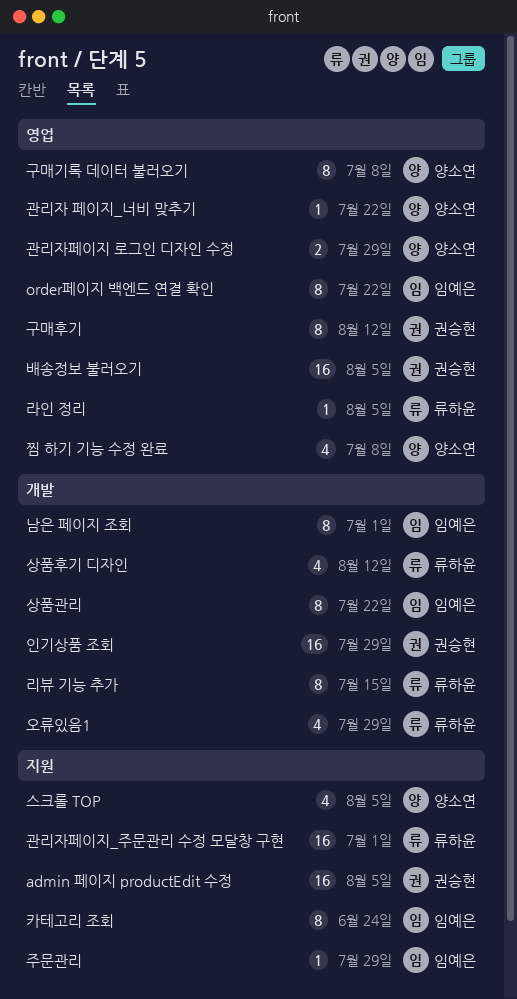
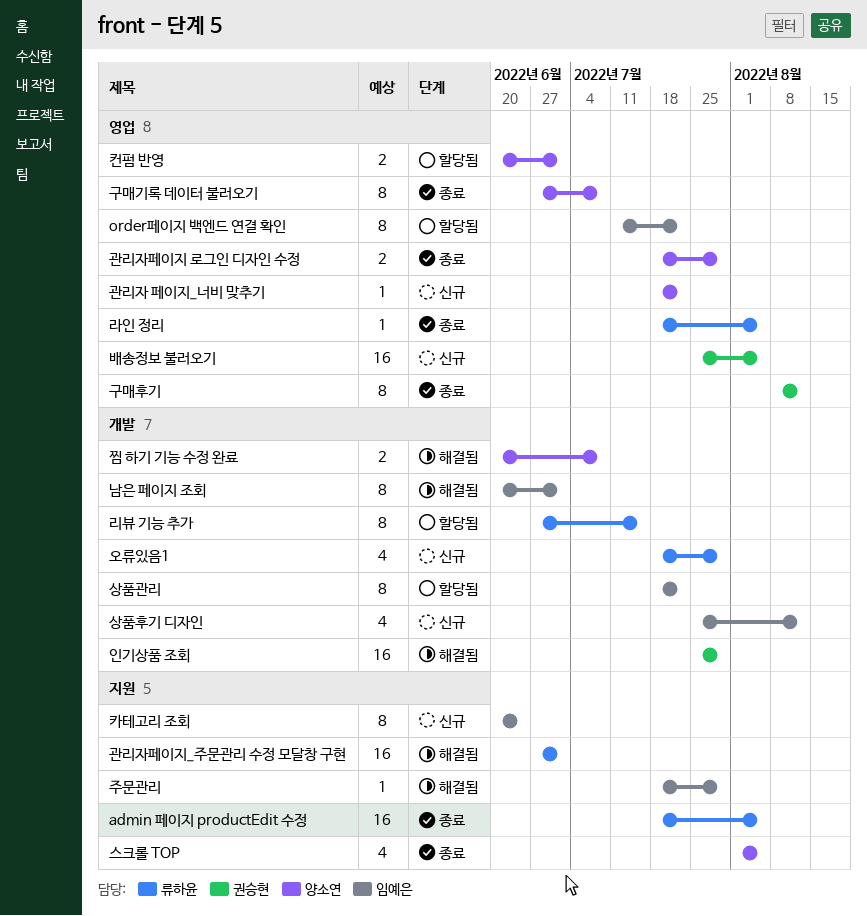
admin 페이지 productEdit 수정, owner: 권승현 -> 류하윤
상품후기 디자인, owner: 류하윤 -> 임예은
찜 하기 기능 수정 완료, label: 영업 -> 개발
찜 하기 기능 수정 완료, estimate: 4 -> 2
컨펌 반영: none -> present

